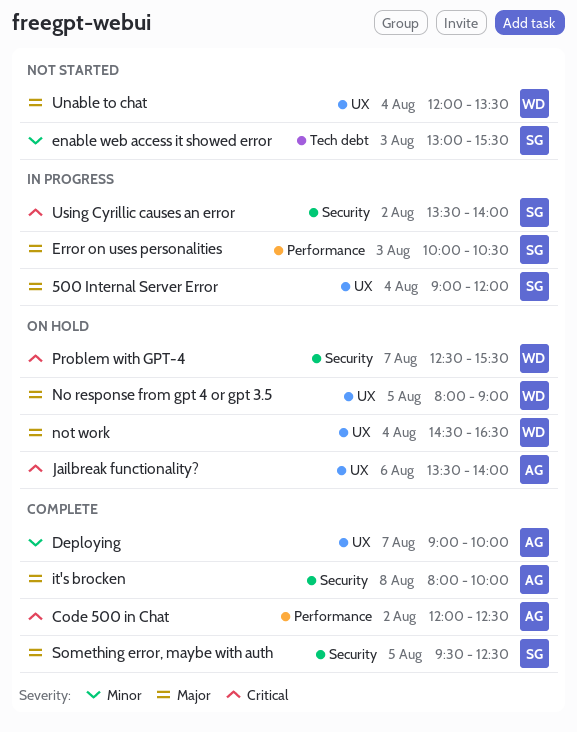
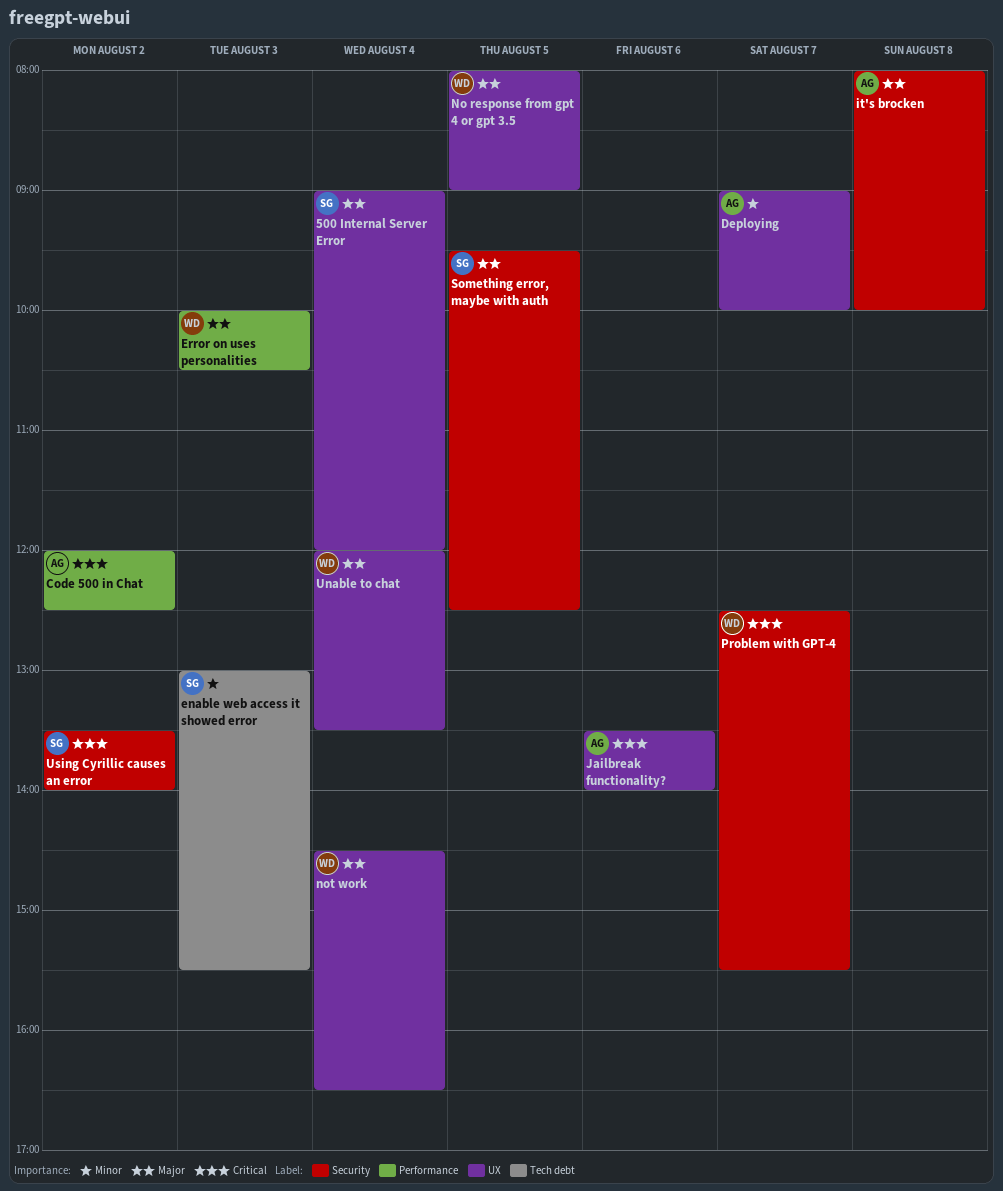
Error on uses personalities, owner: SG -> WD

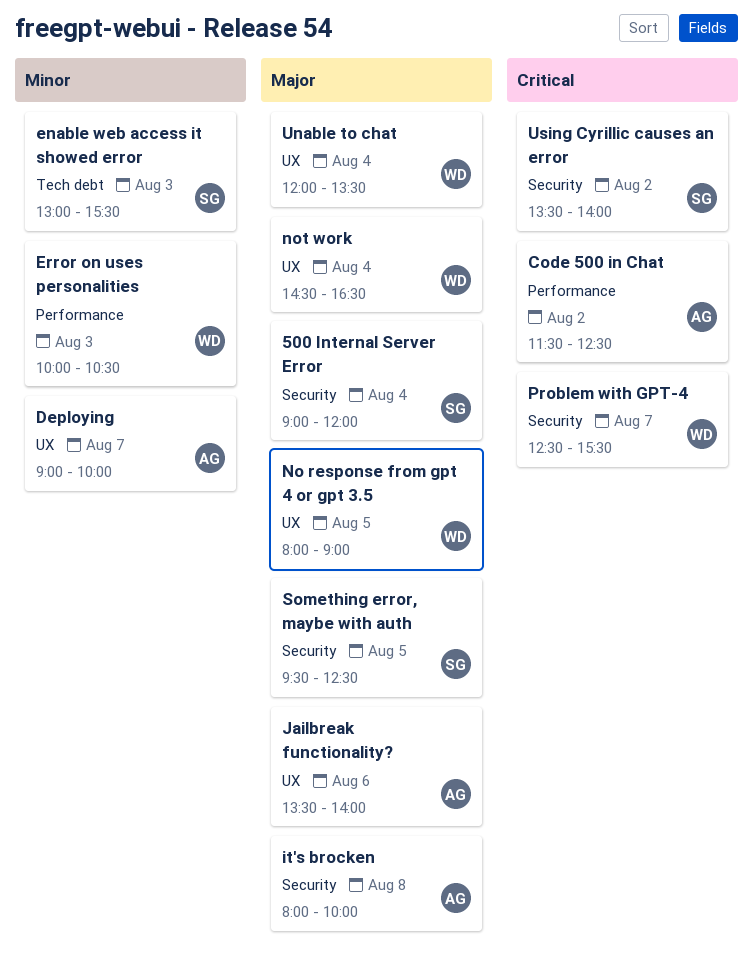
500 Internal Server Error, label: UX -> Security
Code 500 in Chat, begins: 12:00 -> 11:30
Error on uses personalities, priority: Major -> Minor
Jailbreak functionality?, priority: Critical -> Major

